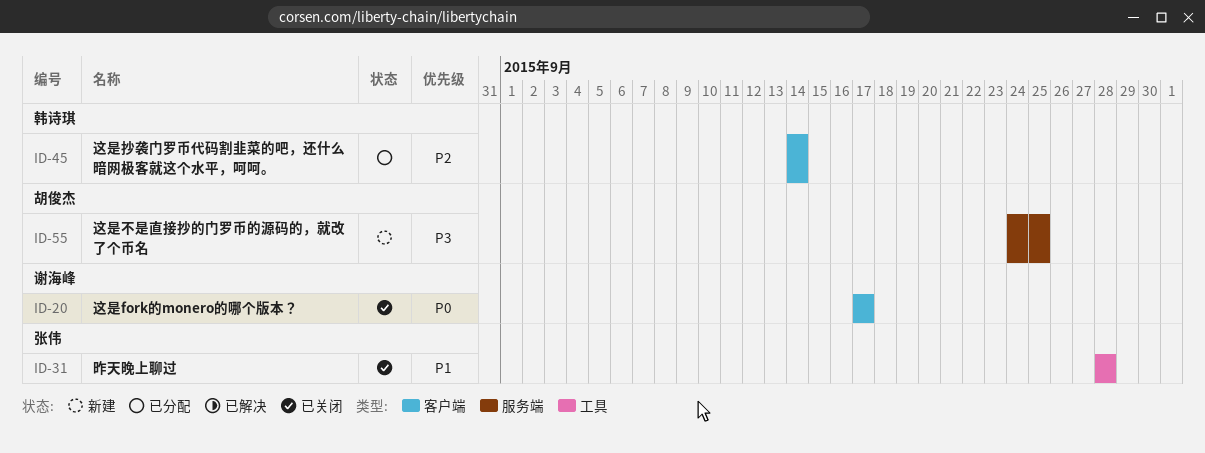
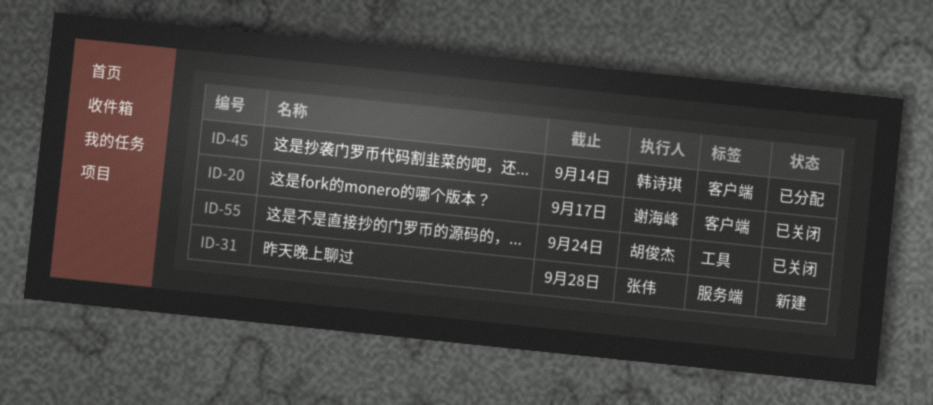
ID-31, status: 已关闭 -> 新建
ID-31, label: 工具 -> 服务端
ID-55, status: 新建 -> 已关闭
ID-55, label: 服务端 -> 工具
ID-55, due: Sep 25 -> Sep 24

